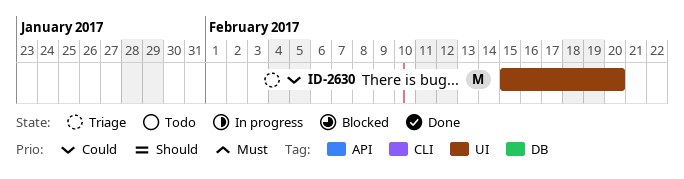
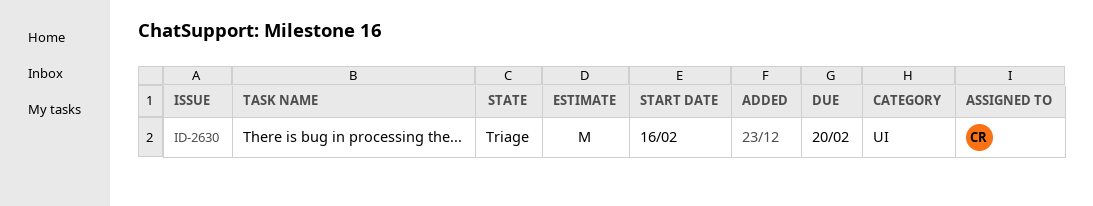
ID-2630, start: Feb 15 -> Feb 16

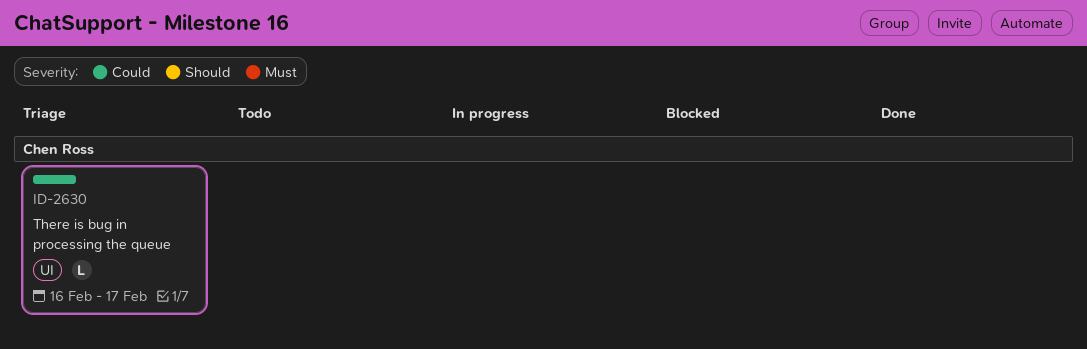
ID-2630, estimate: M -> L
ID-2630, due: Feb 20 -> Feb 17

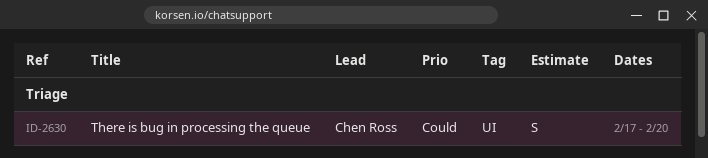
ID-2630, estimate: L -> S
ID-2630, start: Feb 16 -> Feb 17
ID-2630, due: Feb 17 -> Feb 20

